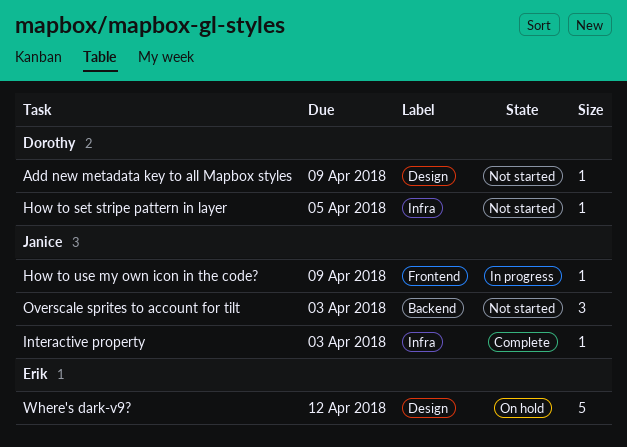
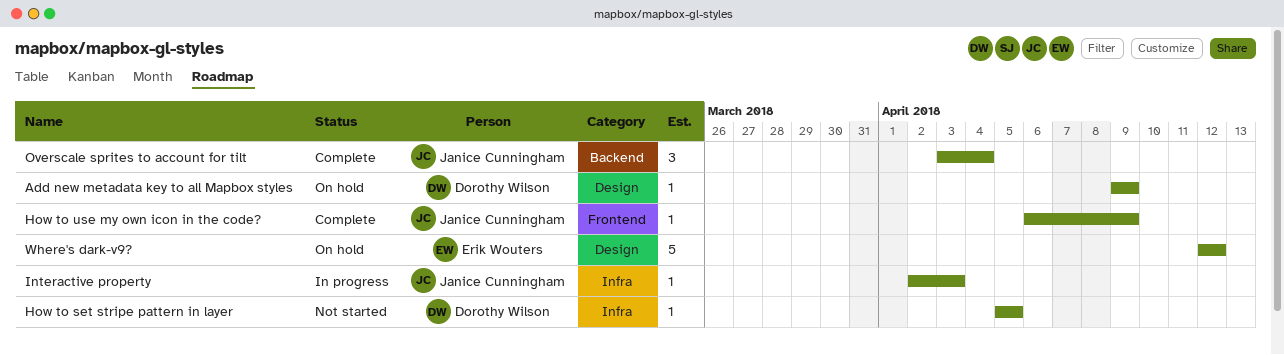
Add new metadata key to all Mapbox styles, status: Not started -> On hold
How to use my own icon in the code?, status: In progress -> Complete
Interactive property, status: Complete -> In progress
Overscale sprites to account for tilt, status: Not started -> Complete
Overscale sprites to account for tilt, due: Apr 3 -> Apr 4

